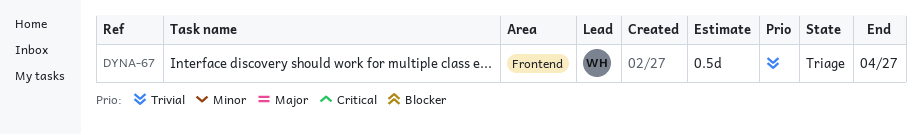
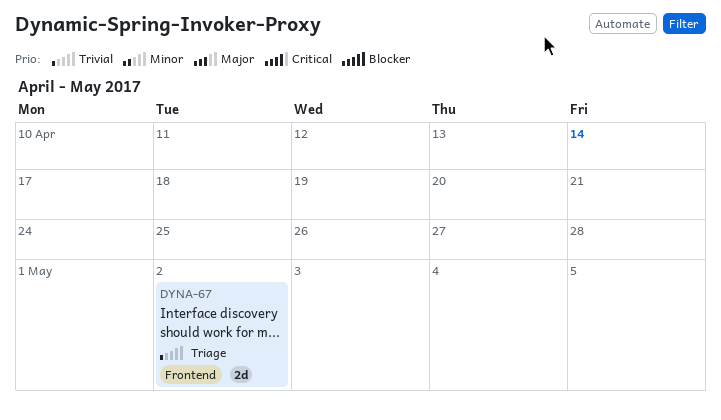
DYNA-67, estimate: 0.5d -> 2d
DYNA-67, due: Apr 27 -> May 2

